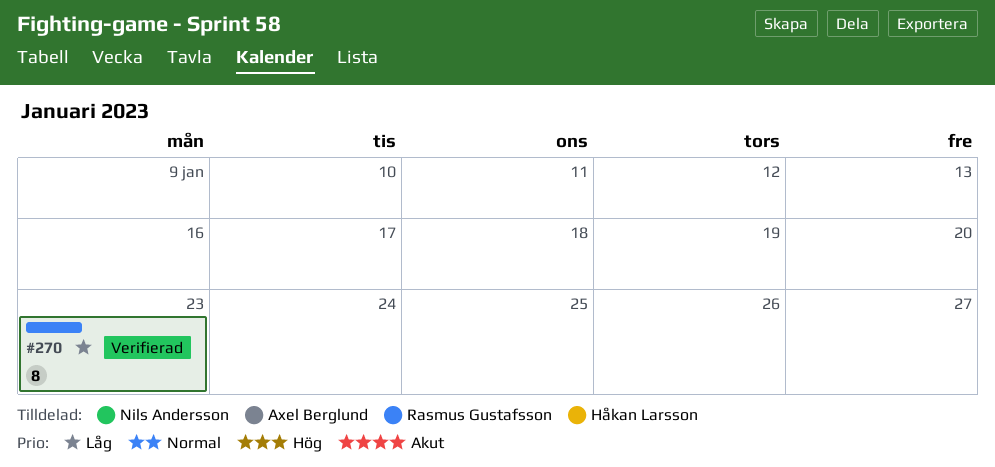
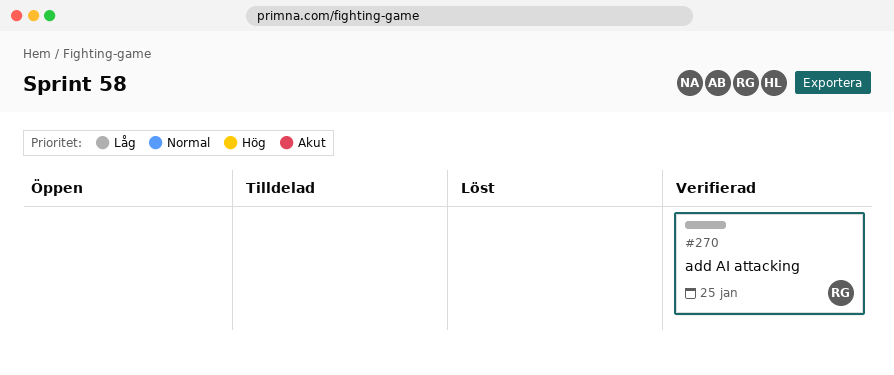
#270, due: Jan 23 -> Jan 25

